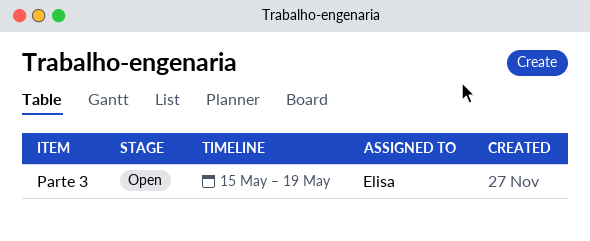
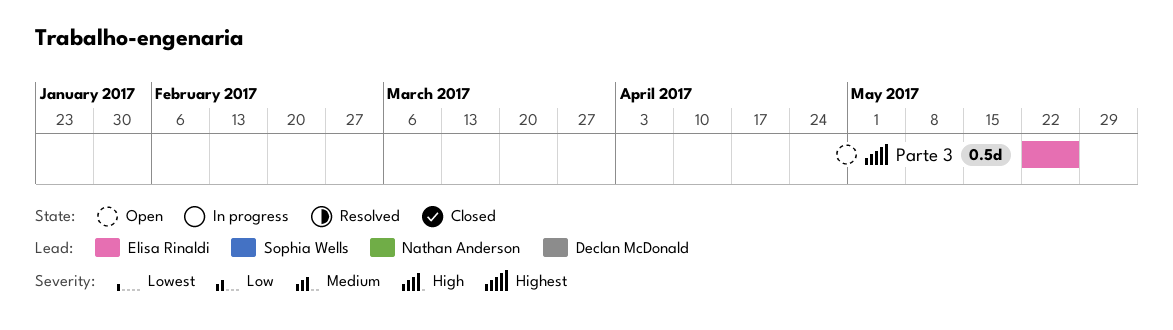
Parte 3, start: May 15 -> May 22
Parte 3, due: May 19 -> May 26

